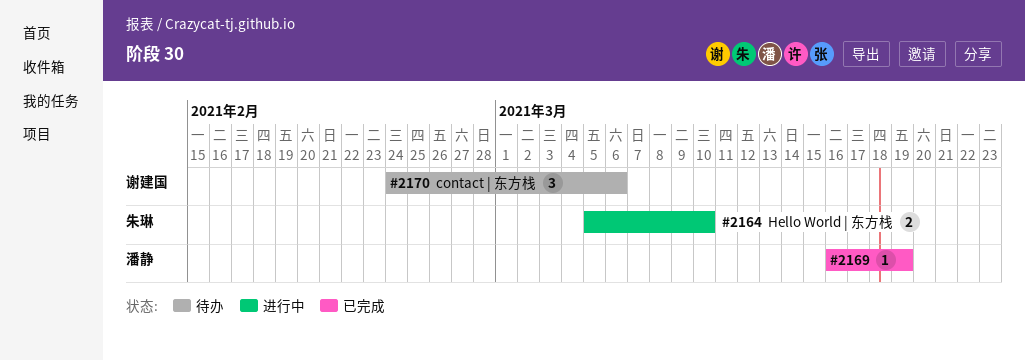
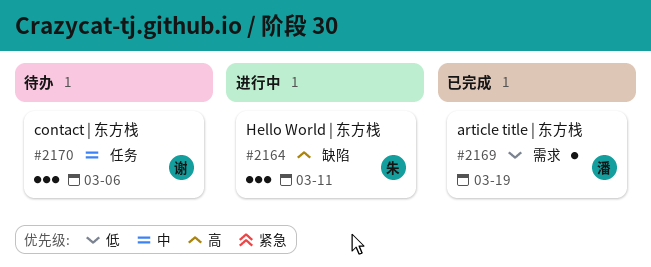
#2164, estimate: 2 -> 3
#2164, due: Mar 10 -> Mar 11

